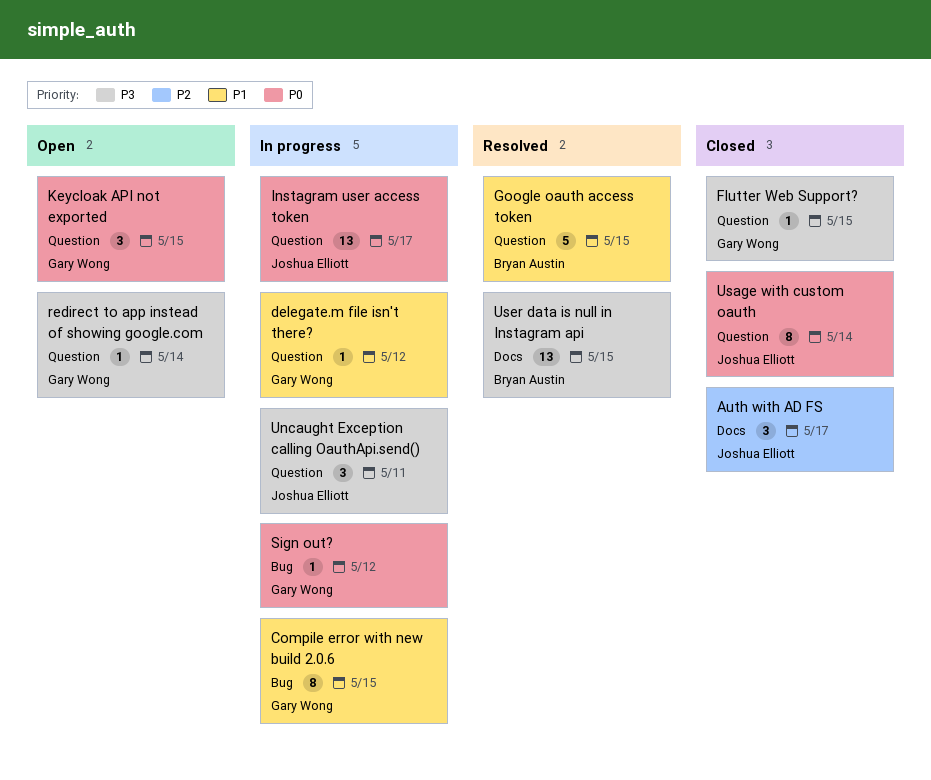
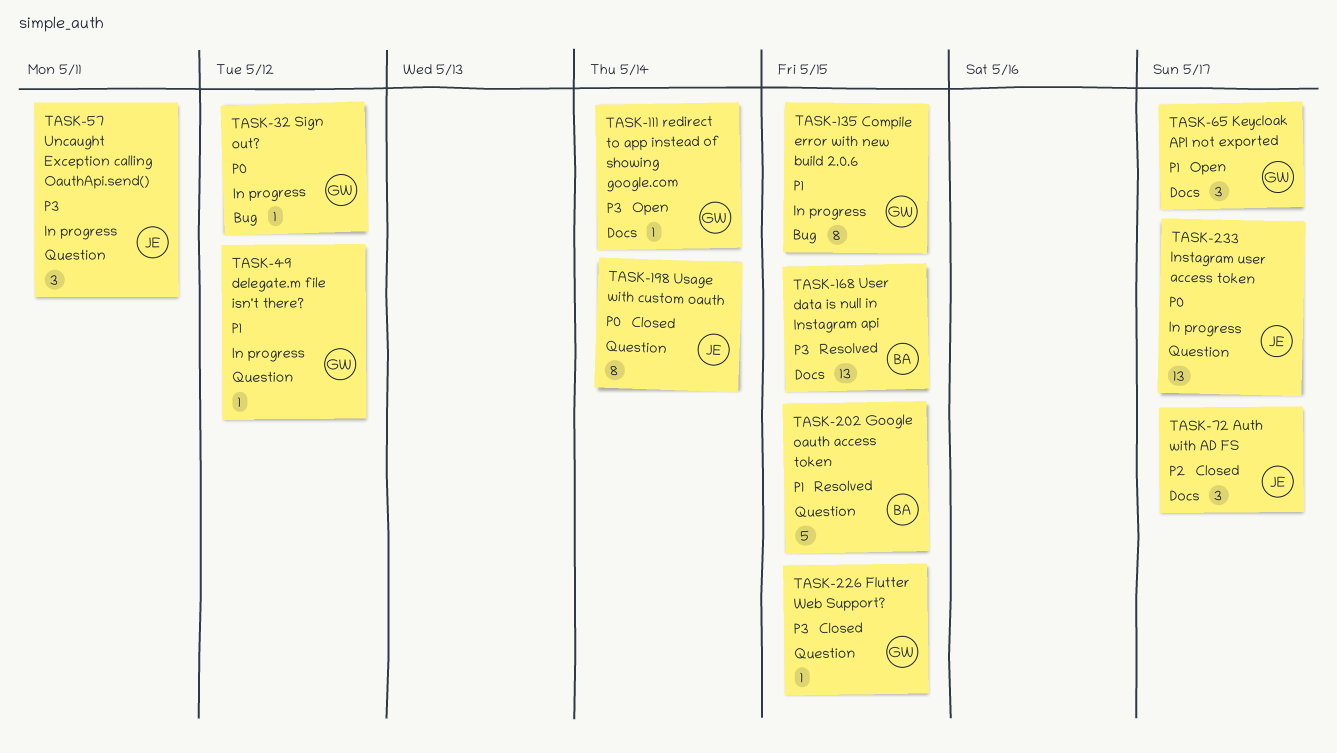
Keycloak API not exported, priority: P0 -> P1
Keycloak API not exported, label: Question -> Docs
Keycloak API not exported, due: May 15 -> May 17
redirect to app instead of showing google.com, label: Question -> Docs

